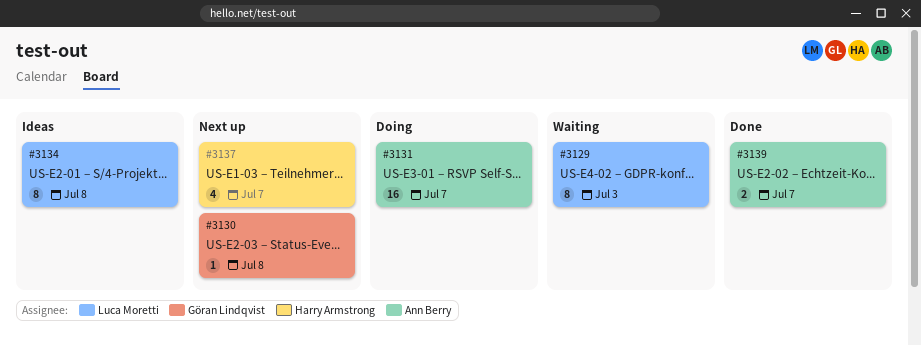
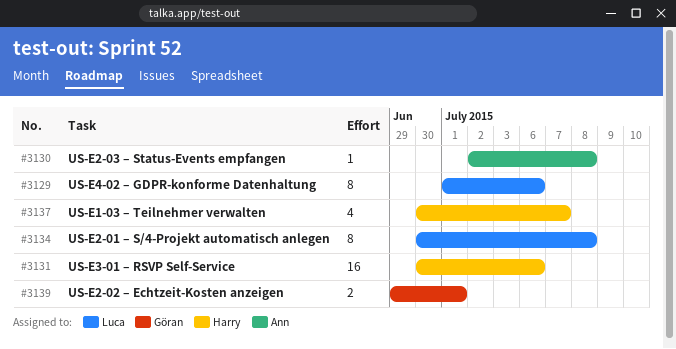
#3129, due: Jul 3 -> Jul 6
#3130, owner: Göran Lindqvist -> Ann Berry
#3131, owner: Ann Berry -> Harry Armstrong
#3131, due: Jul 7 -> Jul 6
#3139, owner: Ann Berry -> Göran Lindqvist
#3139, due: Jul 7 -> Jul 1

